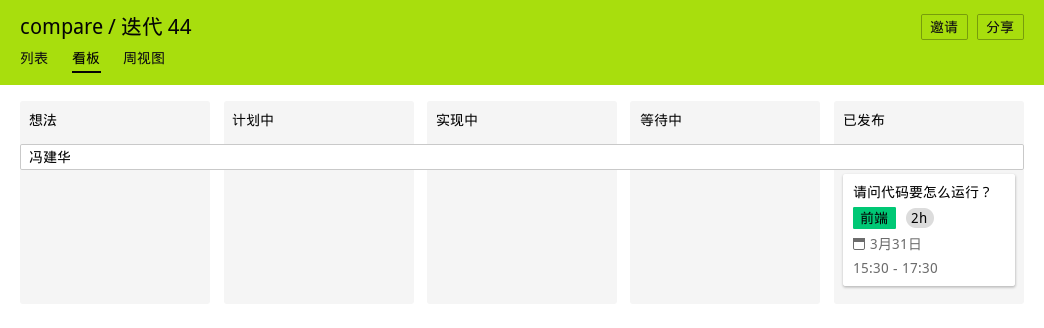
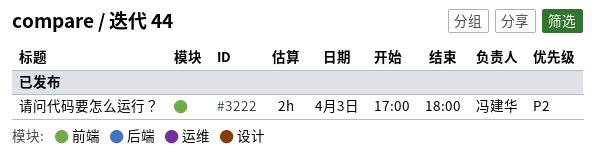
请问代码要怎么运行？, day: Mar 31 -> Apr 3
请问代码要怎么运行？, begins: 15:30 -> 17:00
请问代码要怎么运行？, ends: 17:30 -> 18:00

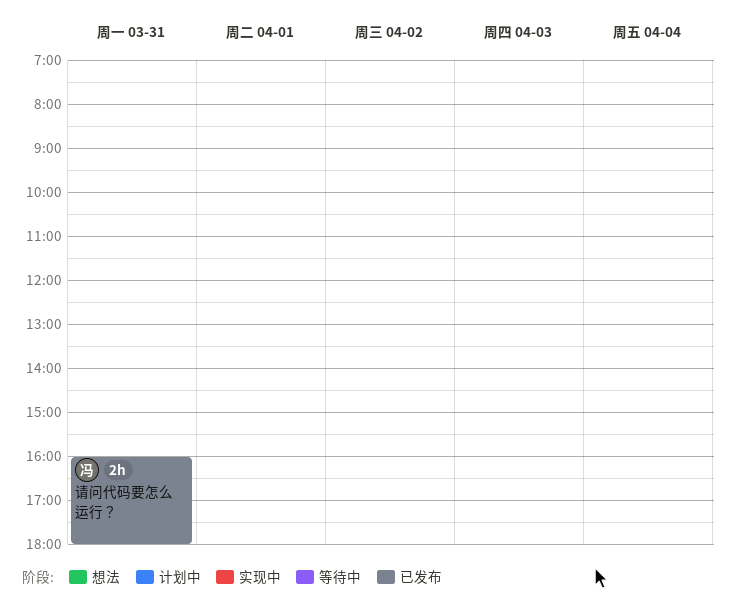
请问代码要怎么运行？, day: Apr 3 -> Mar 31
请问代码要怎么运行？, begins: 17:00 -> 16:00

